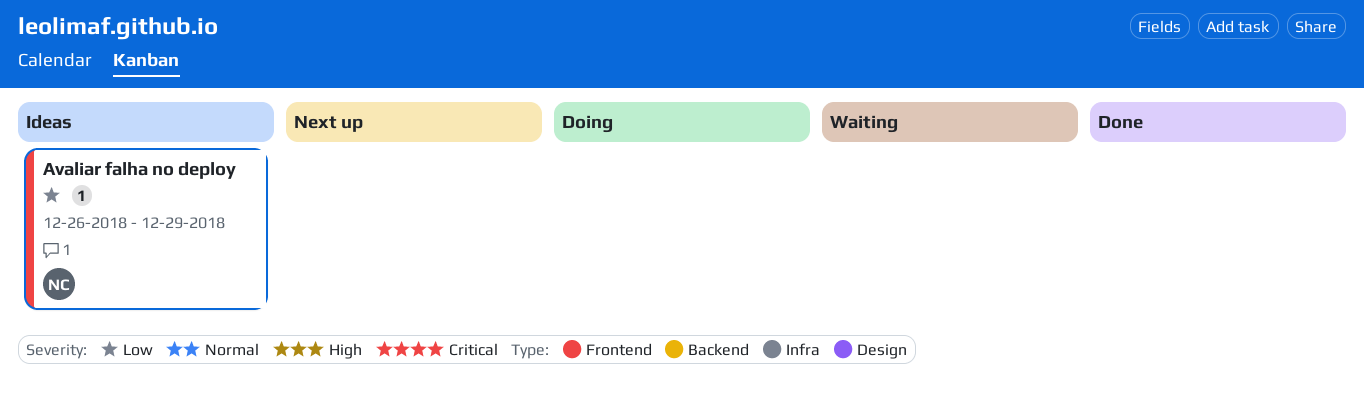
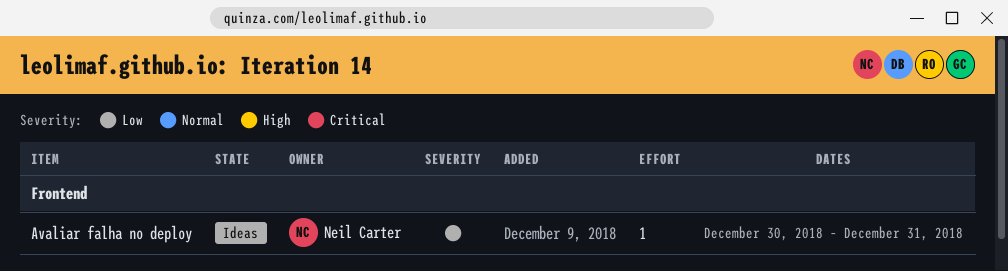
Avaliar falha no deploy, start: Dec 26 -> Dec 30
Avaliar falha no deploy, due: Dec 29 -> Dec 31

